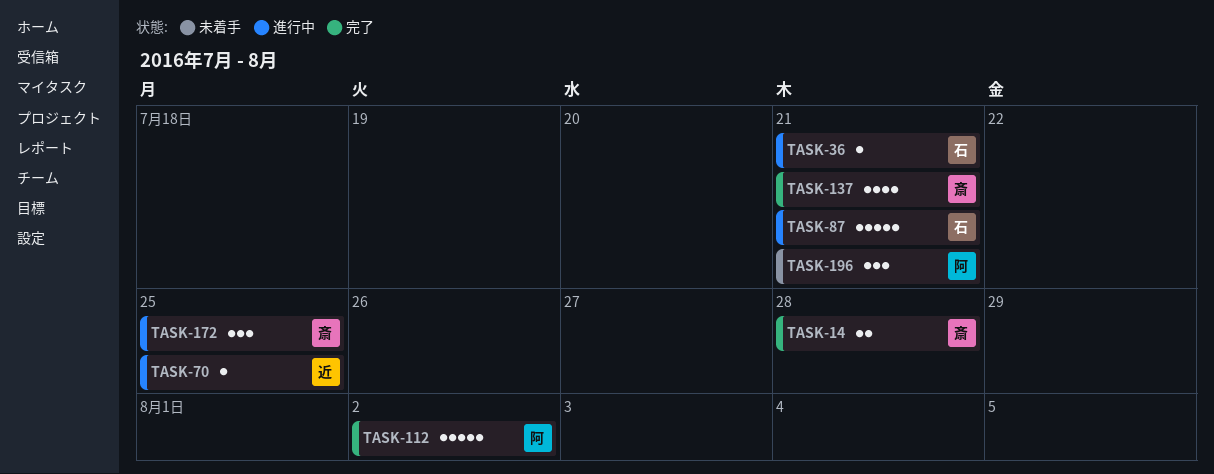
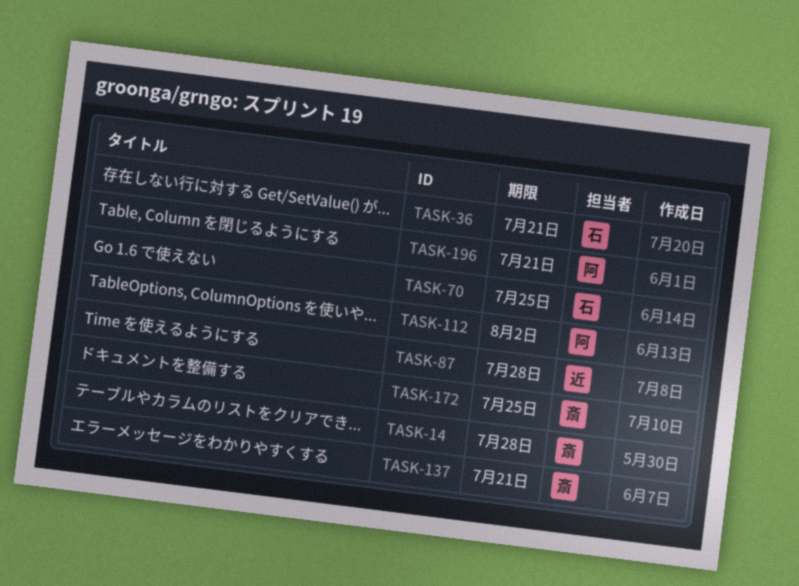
TASK-70, owner: 近 -> 石
TASK-87, owner: 石 -> 近
TASK-87, due: Jul 21 -> Jul 28

